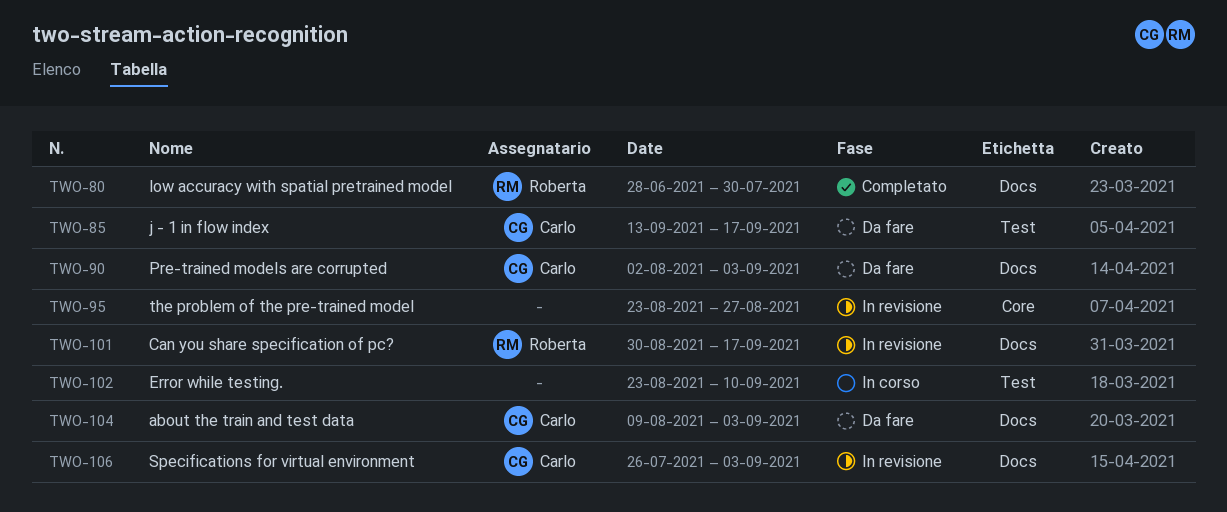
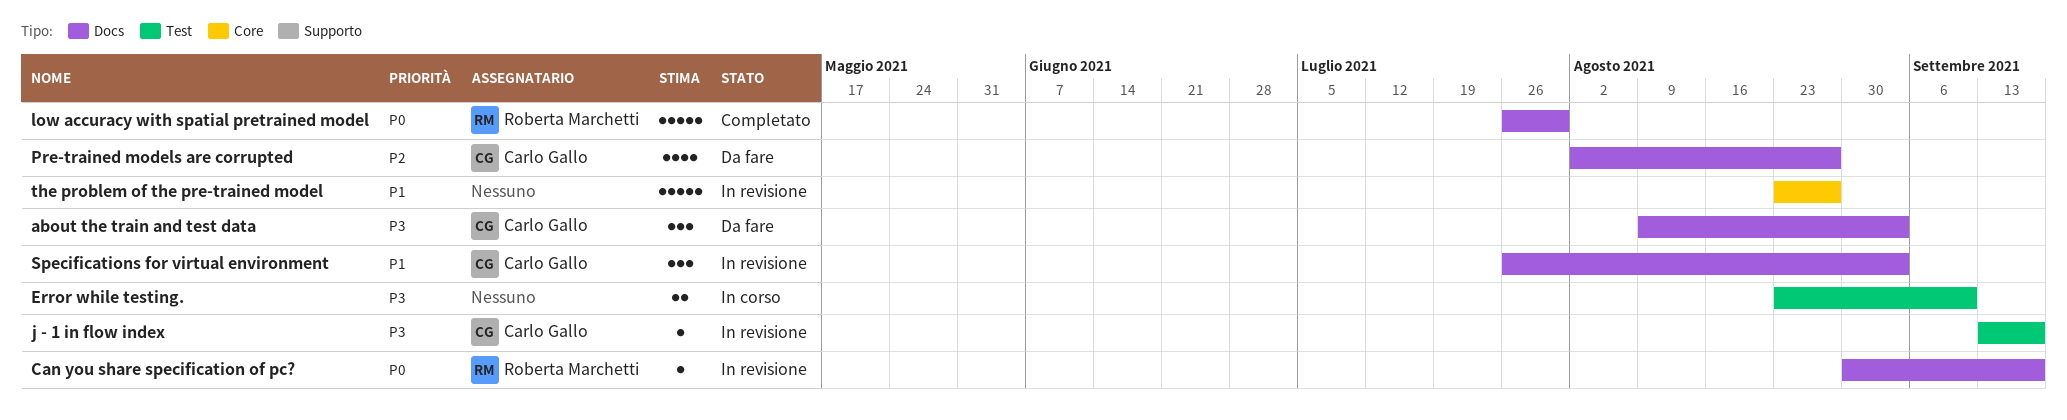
j - 1 in flow index, status: Da fare -> In revisione
low accuracy with spatial pretrained model, start: Jun 28 -> Jul 26
Pre-trained models are corrupted, due: Sep 3 -> Aug 27

